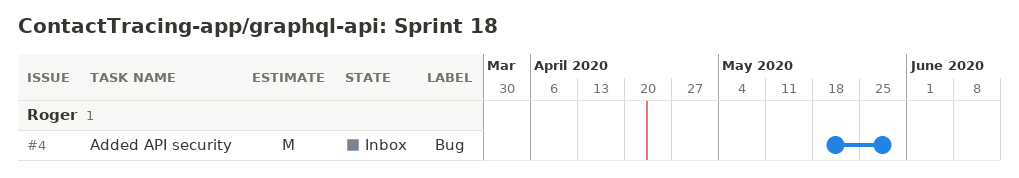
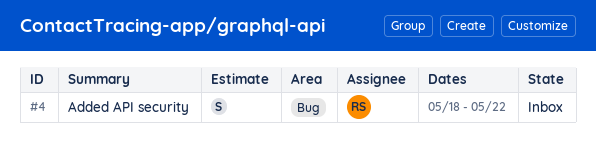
#4, estimate: M -> S
#4, due: May 29 -> May 22

